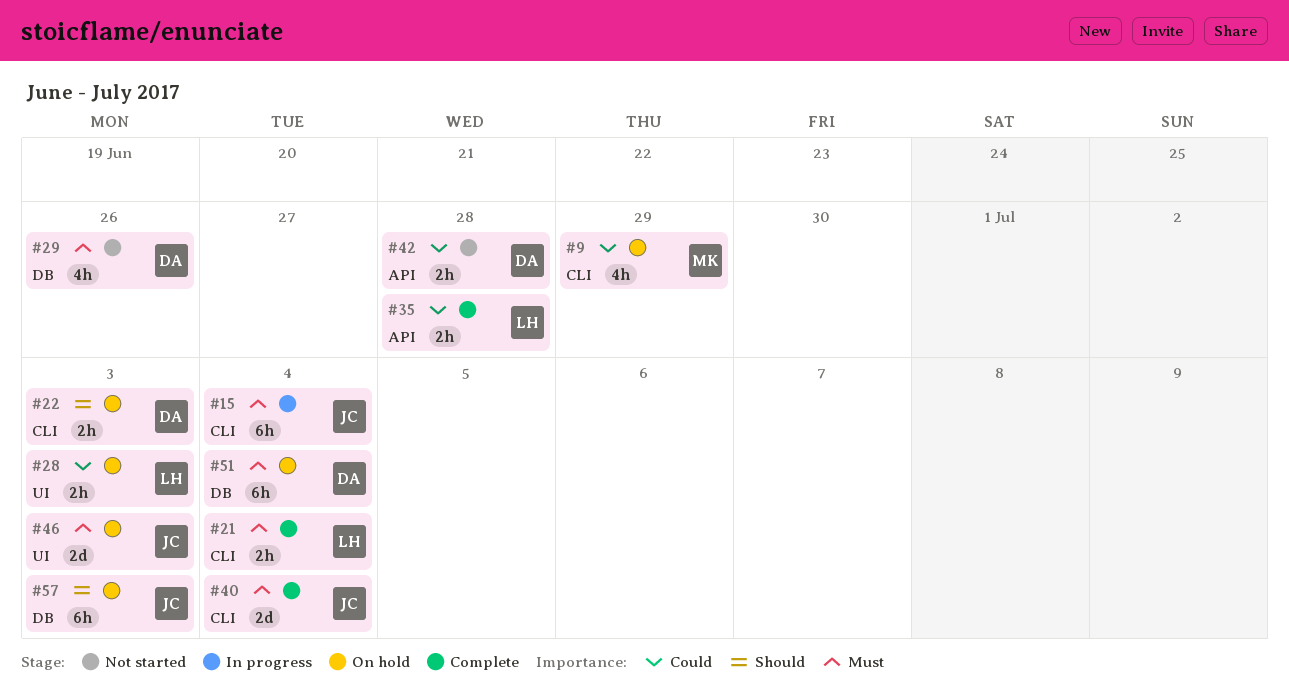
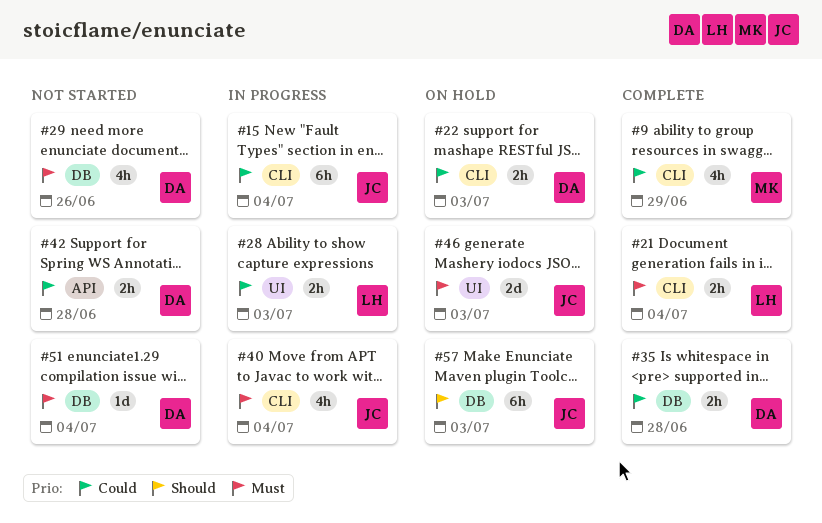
#9, status: On hold -> Complete
#15, priority: Must -> Could
#22, priority: Should -> Could
#28, status: On hold -> In progress
#35, owner: LH -> DA
#35, label: API -> DB
#40, status: Complete -> In progress
#40, estimate: 2d -> 4h
#51, status: On hold -> Not started
#51, estimate: 6h -> 1d

